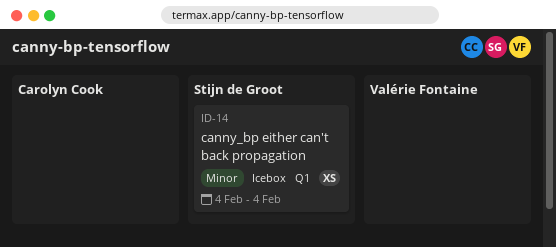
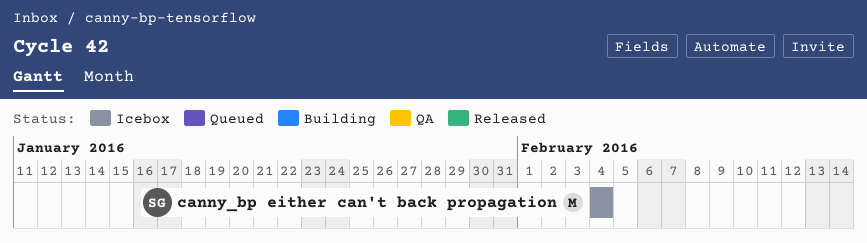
canny_bp either can't back propagation, estimate: XS -> M

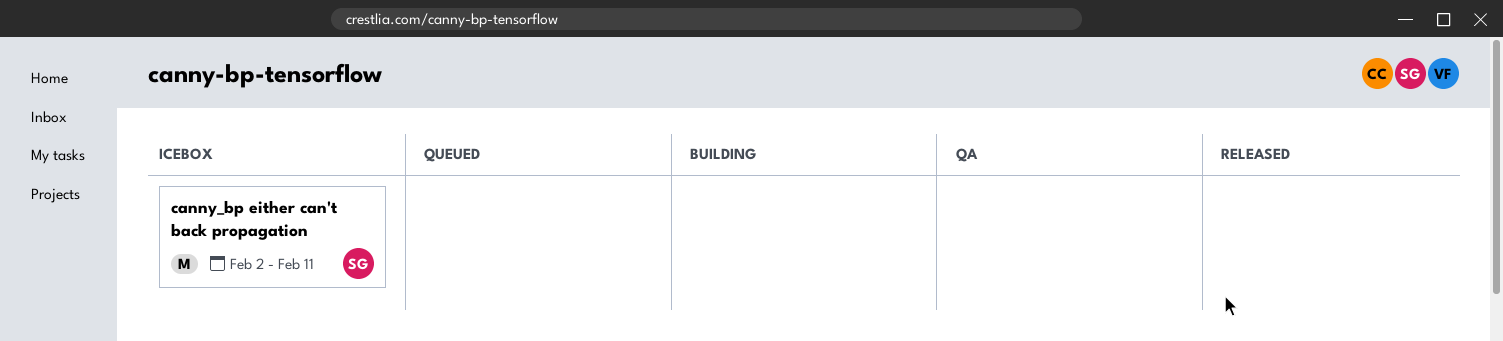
canny_bp either can't back propagation, start: Feb 4 -> Feb 2
canny_bp either can't back propagation, due: Feb 4 -> Feb 11

